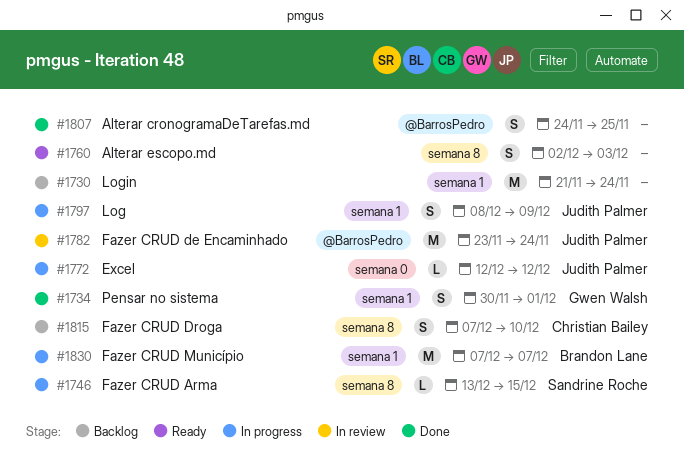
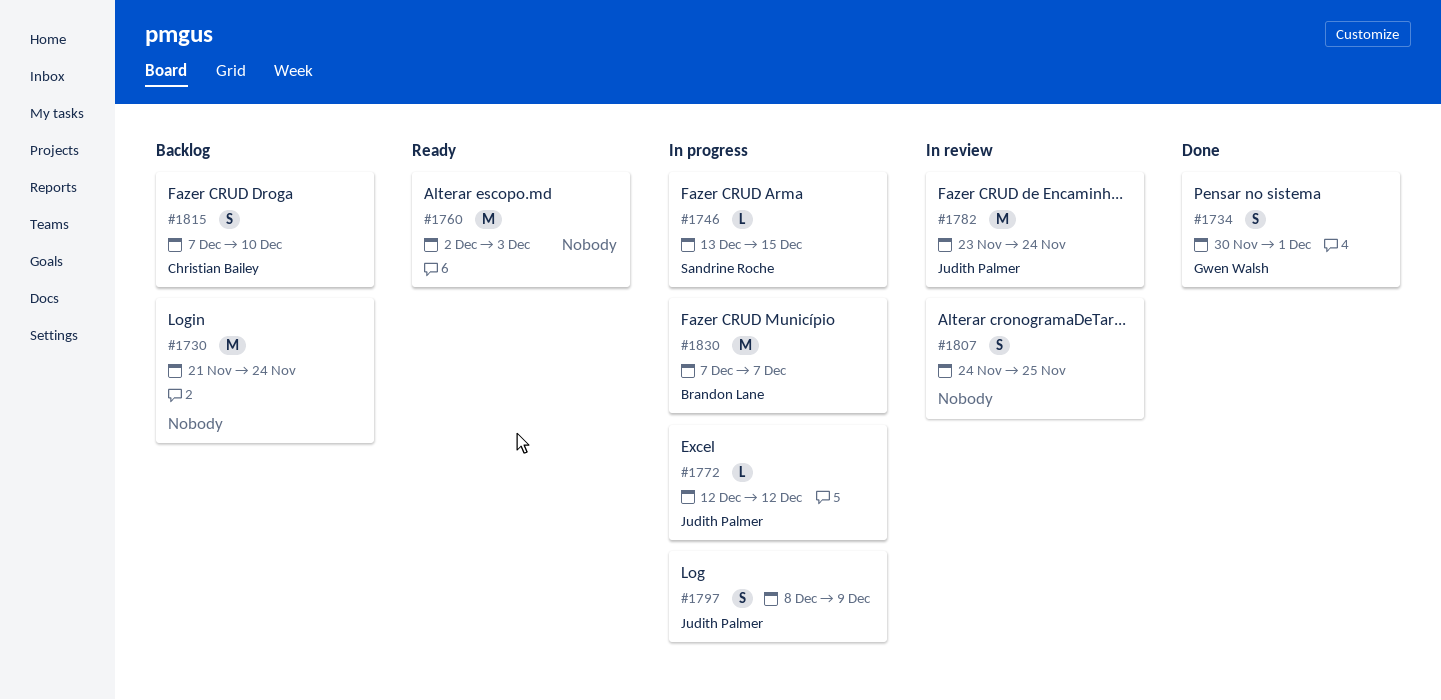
#1760, estimate: S -> M
#1807, status: Done -> In review

